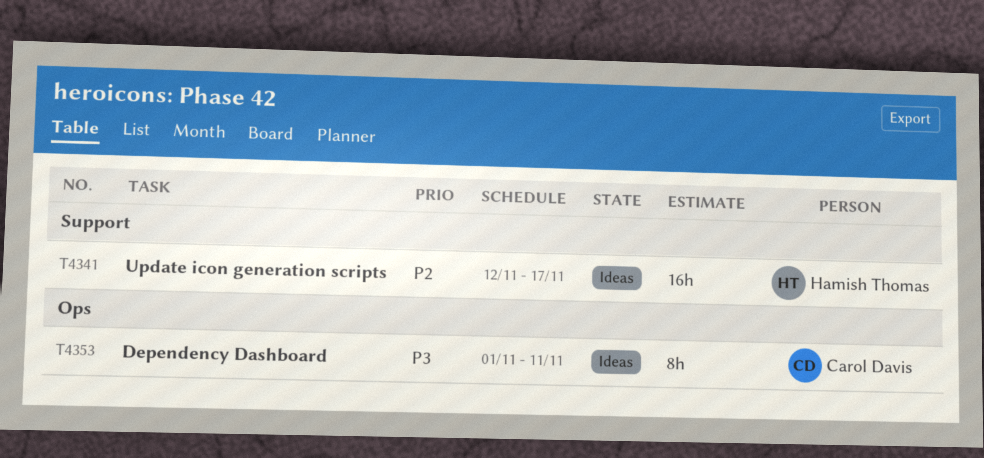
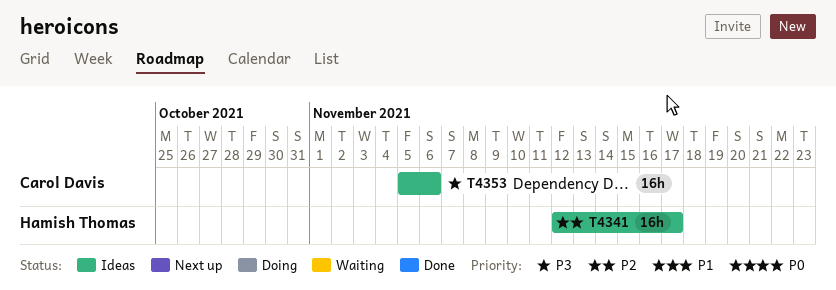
T4353, estimate: 8h -> 16h
T4353, start: Nov 1 -> Nov 5
T4353, due: Nov 11 -> Nov 6

